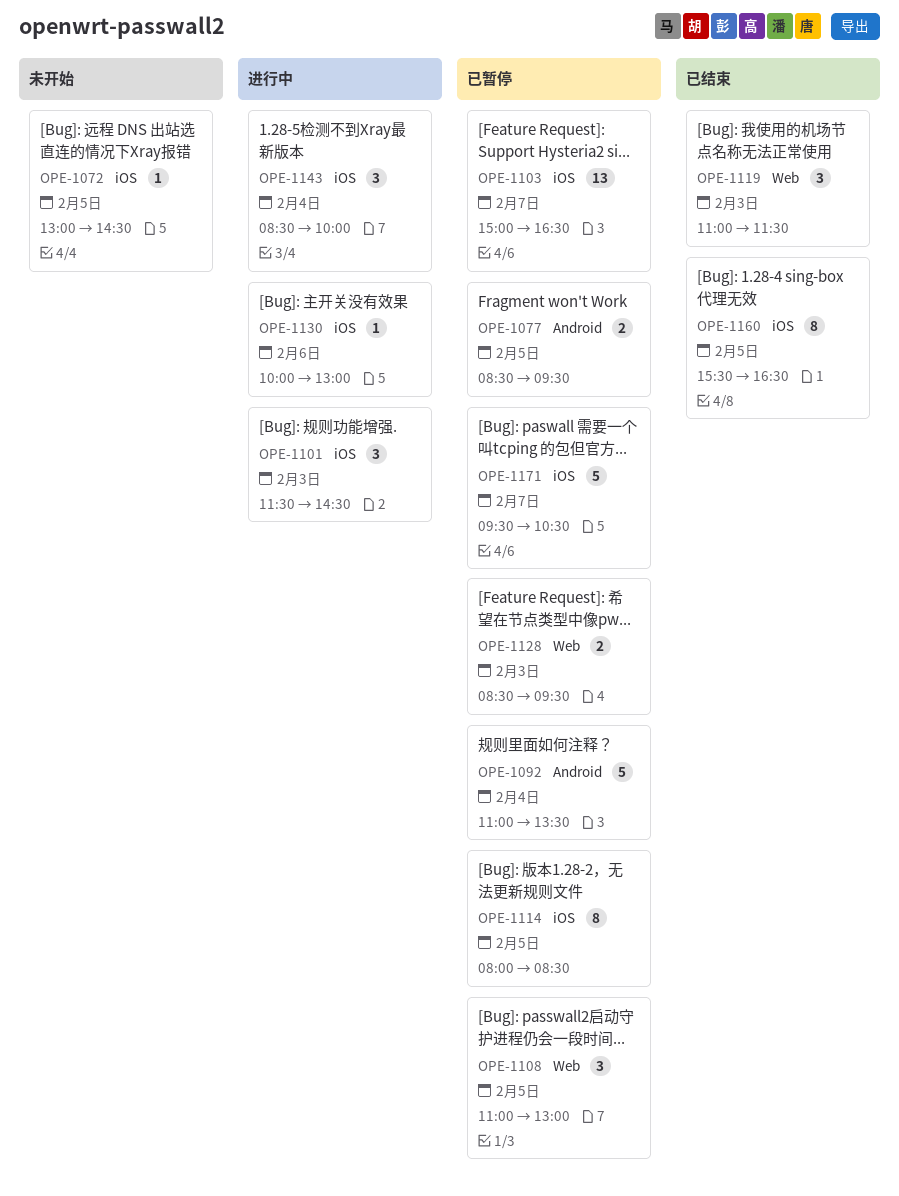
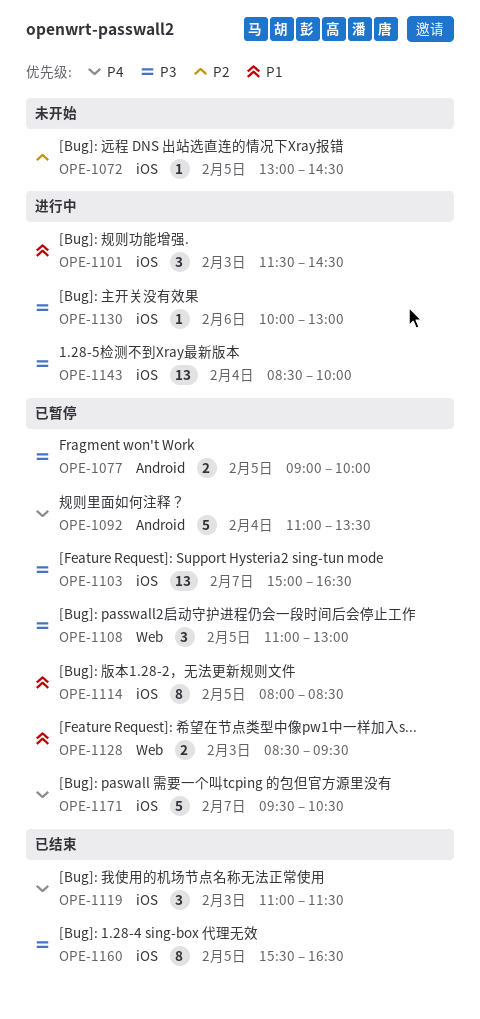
OPE-1077, begins: 08:30 -> 09:00
OPE-1077, ends: 09:30 -> 10:00
OPE-1119, label: Web -> iOS
OPE-1143, estimate: 3 -> 13

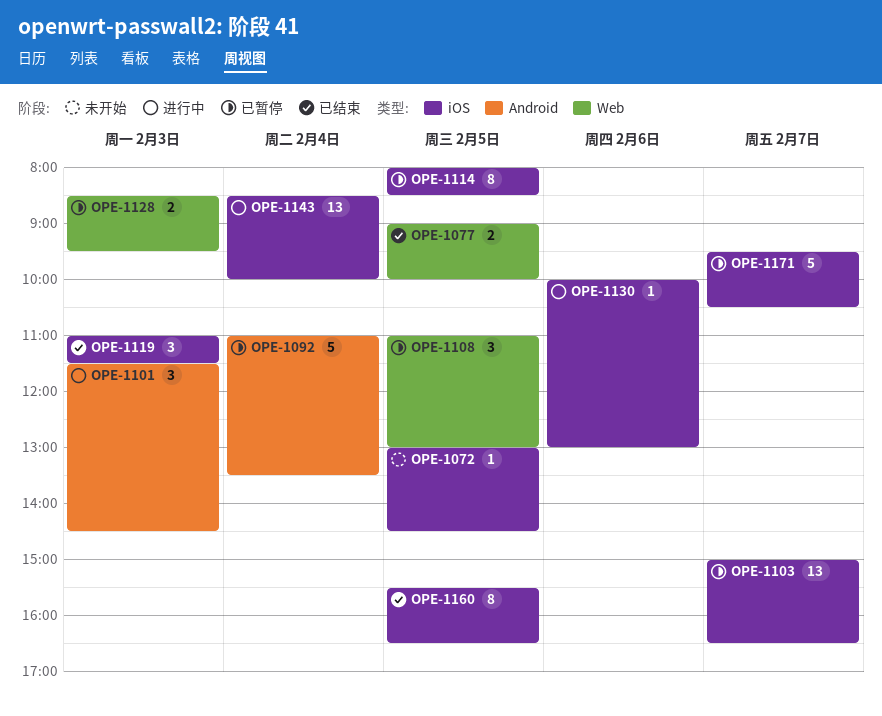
OPE-1077, status: 已暂停 -> 已结束
OPE-1077, label: Android -> Web
OPE-1101, label: iOS -> Android

